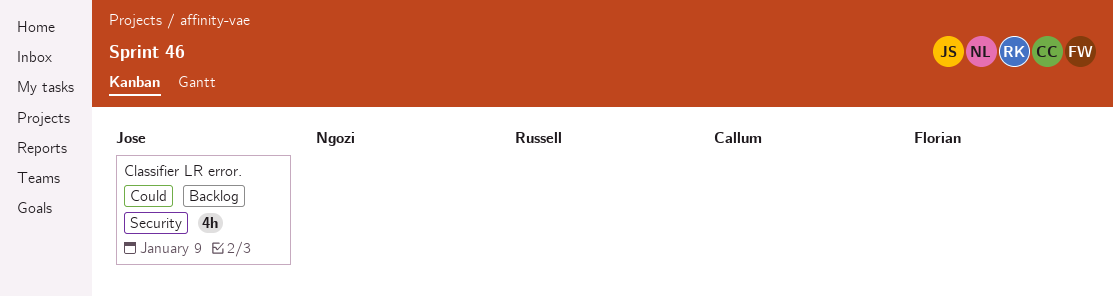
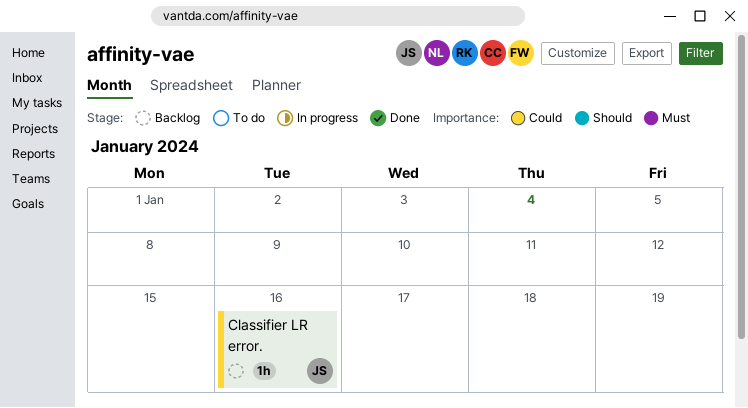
Classifier LR error., estimate: 4h -> 1h
Classifier LR error., due: Jan 9 -> Jan 16

